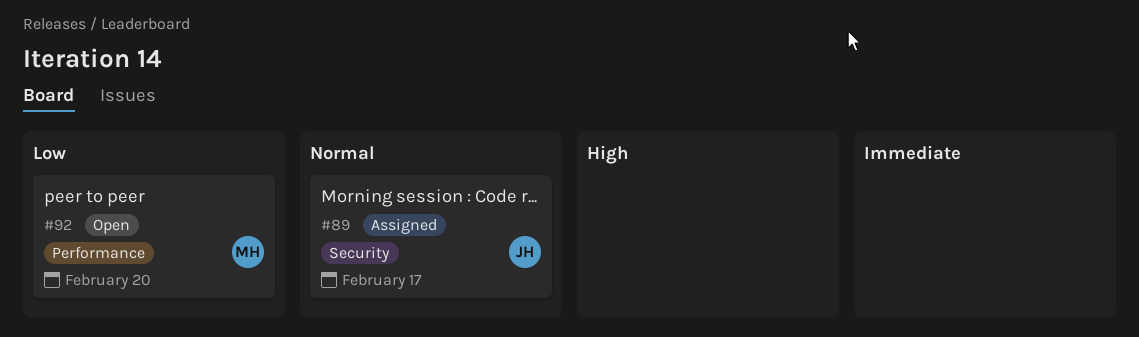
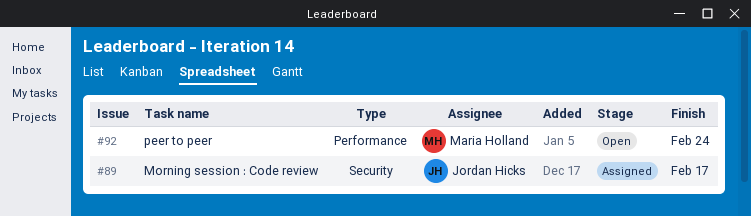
#92, due: Feb 20 -> Feb 24

